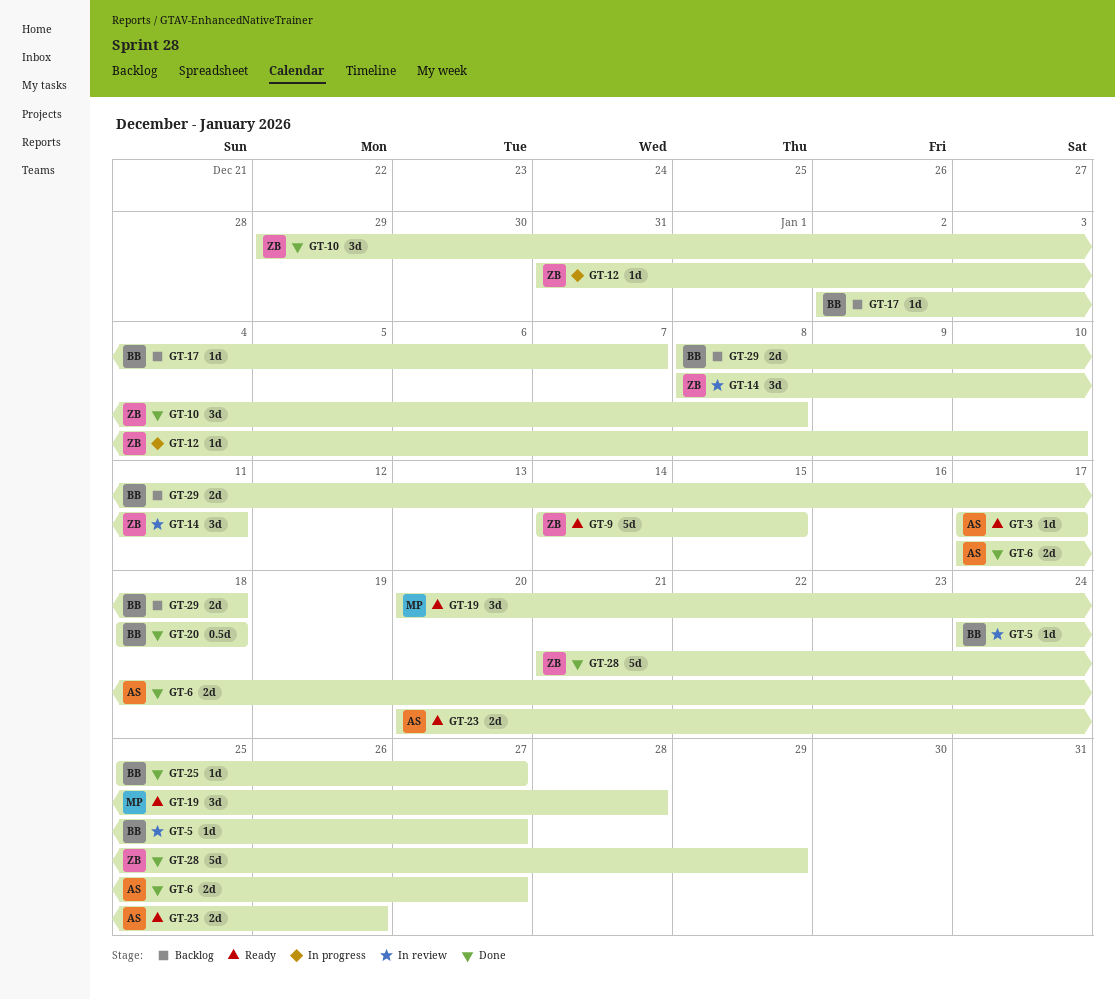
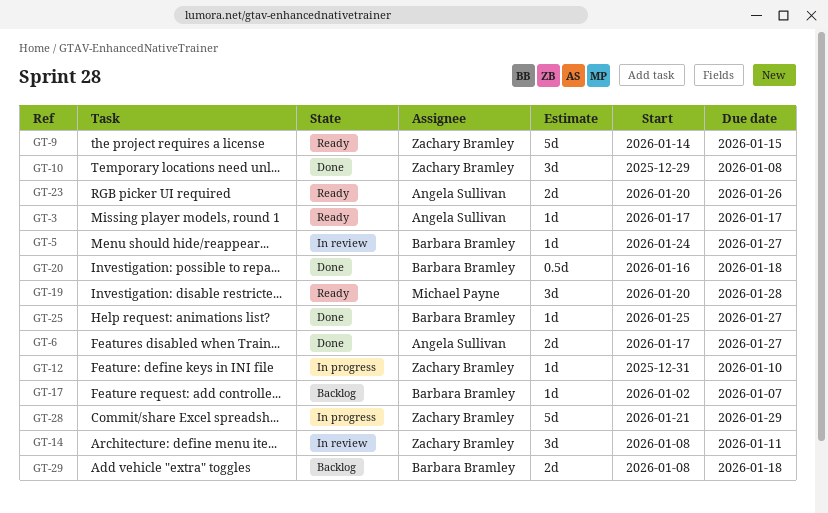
GT-20, start: Jan 18 -> Jan 16
GT-28, status: Done -> In progress

